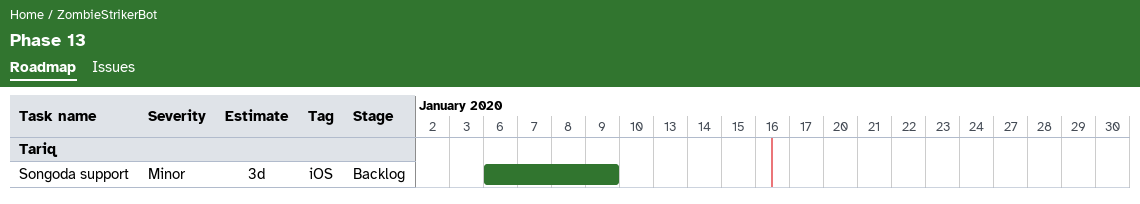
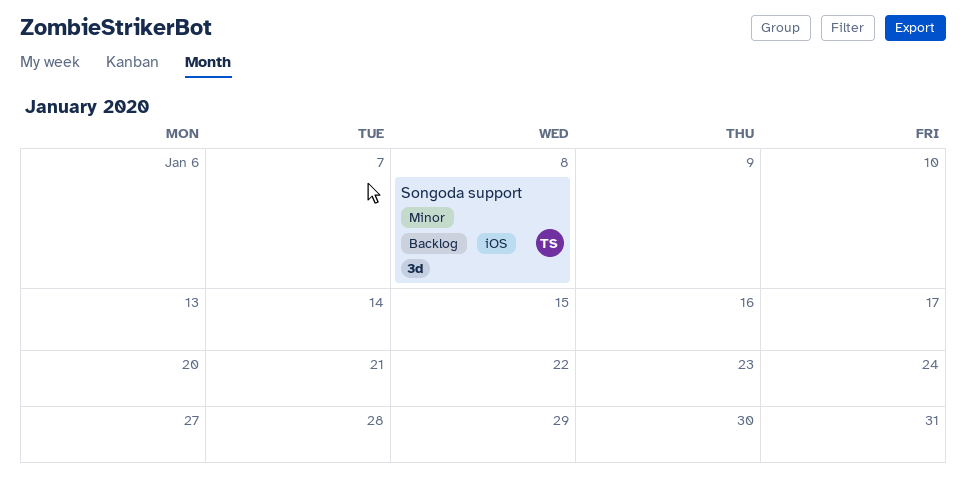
Songoda support, due: Jan 9 -> Jan 8

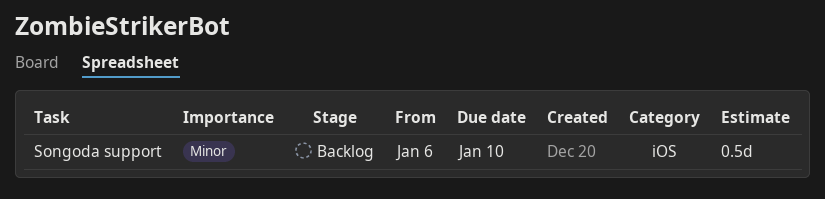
Songoda support, estimate: 3d -> 0.5d
Songoda support, due: Jan 8 -> Jan 10

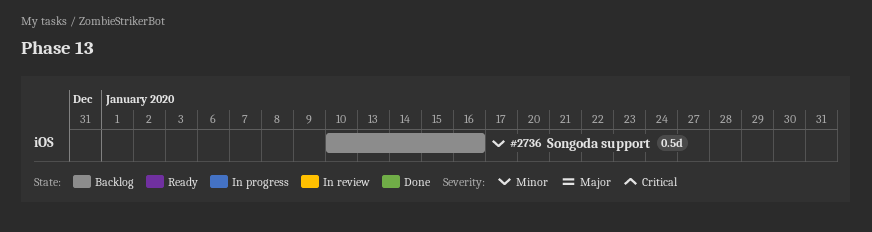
Songoda support, start: Jan 6 -> Jan 10
Songoda support, due: Jan 10 -> Jan 16

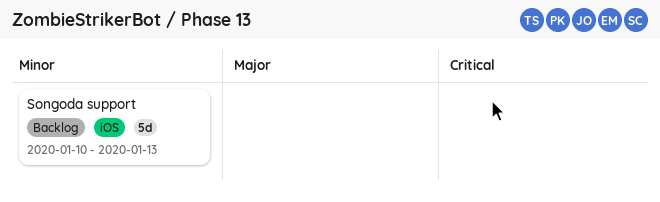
Songoda support, estimate: 0.5d -> 5d
Songoda support, due: Jan 16 -> Jan 13

